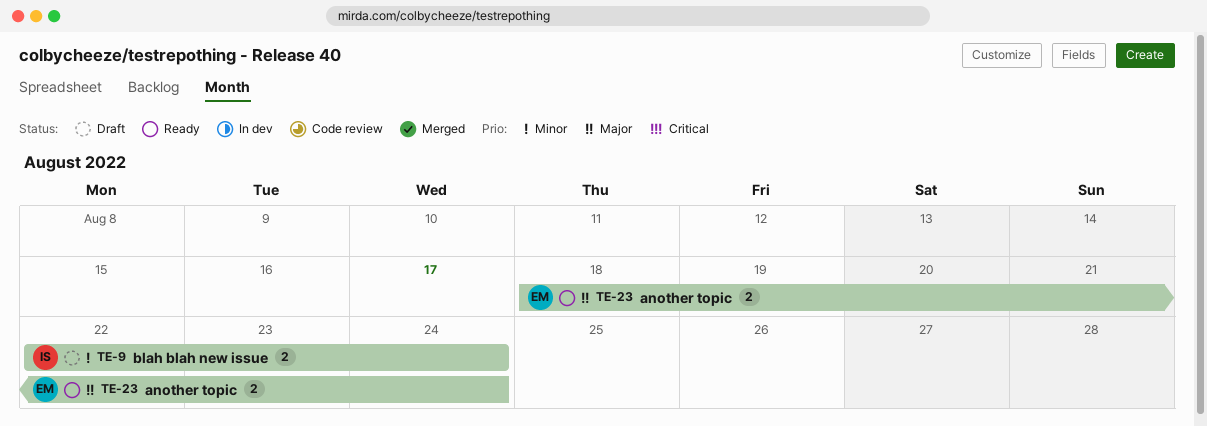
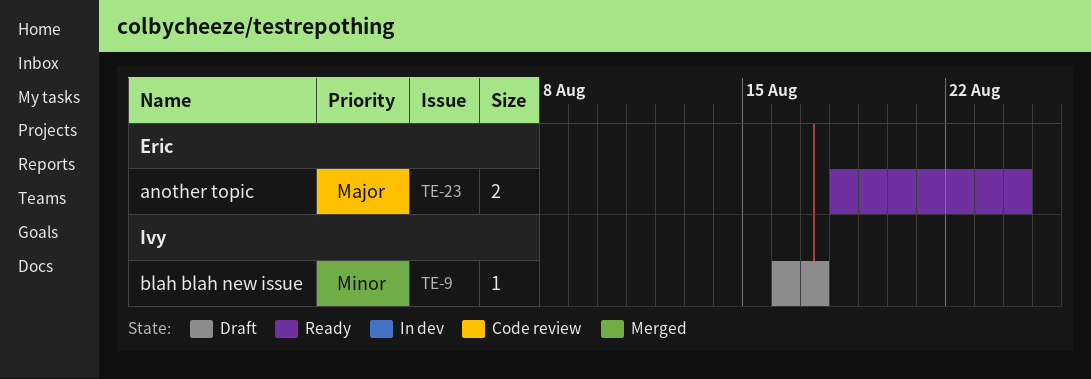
TE-9, estimate: 2 -> 1
TE-9, start: Aug 22 -> Aug 16
TE-9, due: Aug 24 -> Aug 17

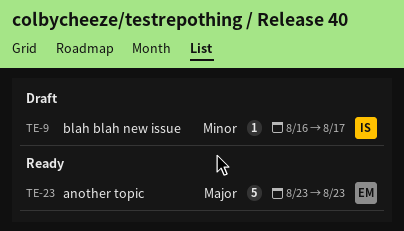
TE-23, estimate: 2 -> 5
TE-23, start: Aug 18 -> Aug 23
TE-23, due: Aug 24 -> Aug 23

